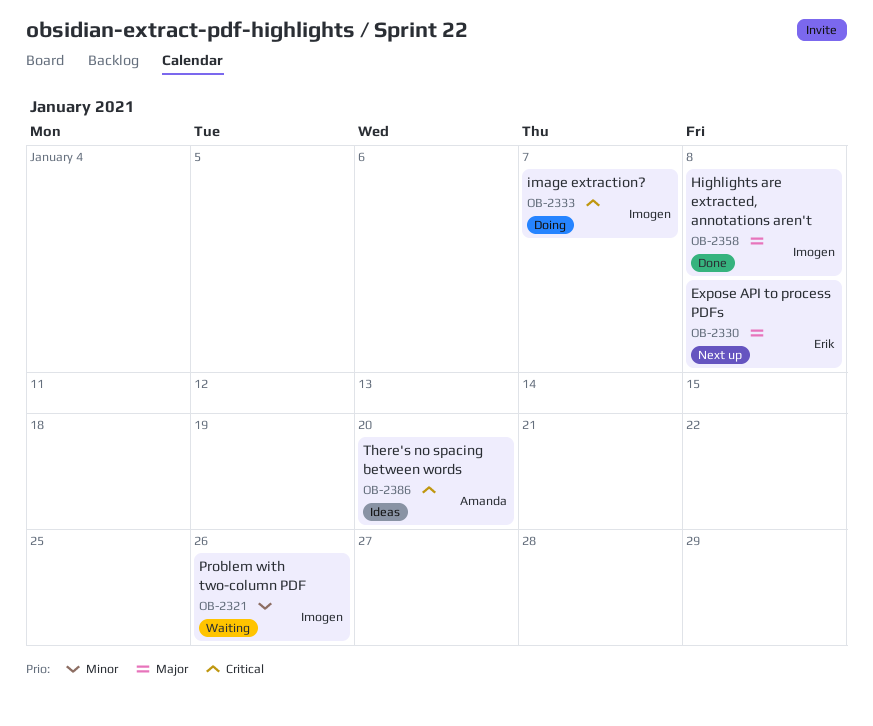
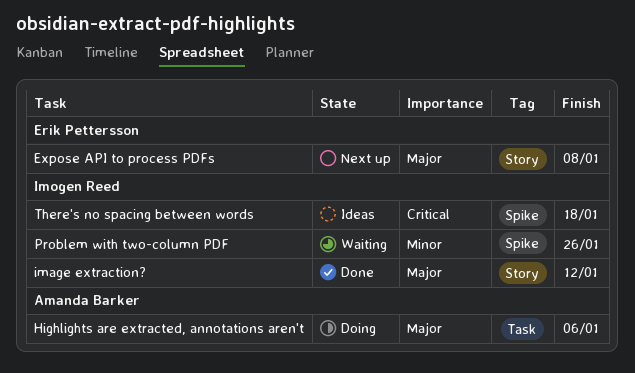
Highlights are extracted, annotations aren't, status: Done -> Doing
Highlights are extracted, annotations aren't, owner: Imogen Reed -> Amanda Barker
Highlights are extracted, annotations aren't, due: Jan 8 -> Jan 6
image extraction?, status: Doing -> Done
image extraction?, priority: Critical -> Major
image extraction?, due: Jan 7 -> Jan 12
There's no spacing between words, owner: Amanda Barker -> Imogen Reed
There's no spacing between words, due: Jan 20 -> Jan 18

